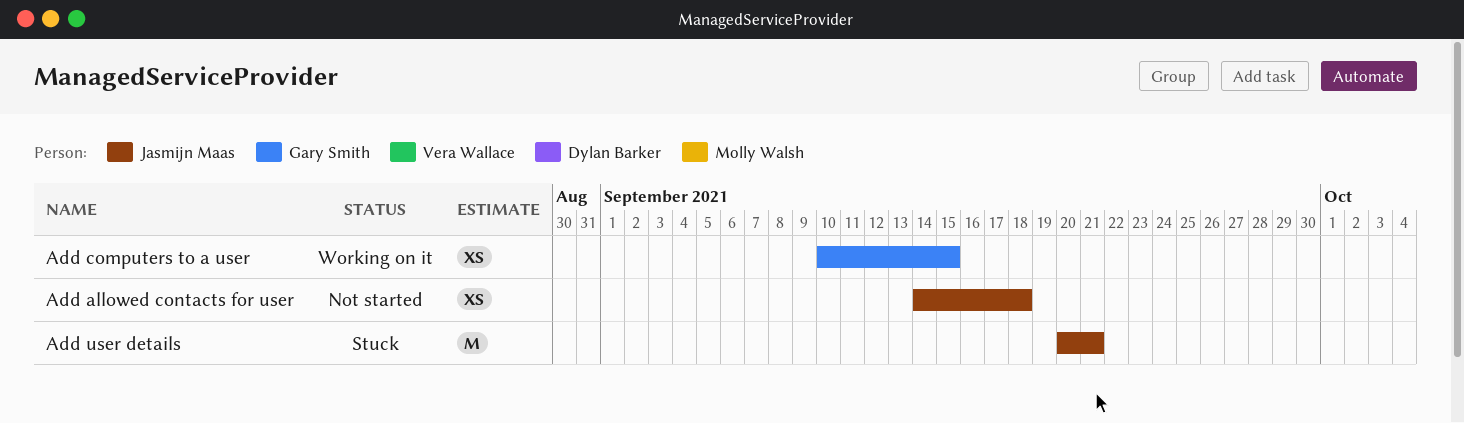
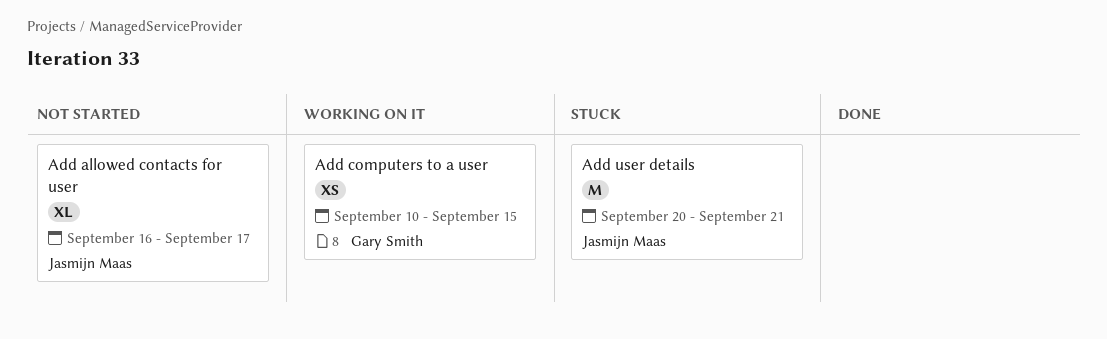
Add allowed contacts for user, estimate: XS -> XL
Add allowed contacts for user, start: Sep 14 -> Sep 16
Add allowed contacts for user, due: Sep 18 -> Sep 17

